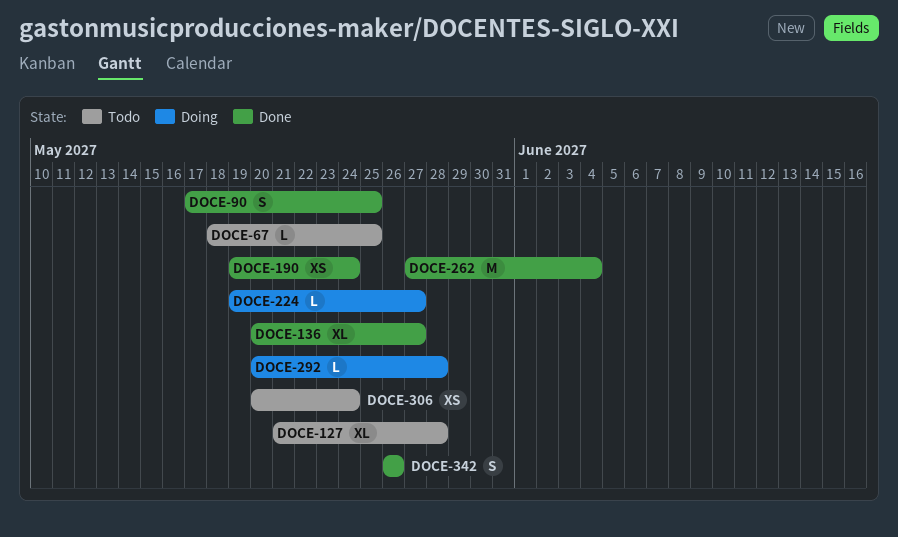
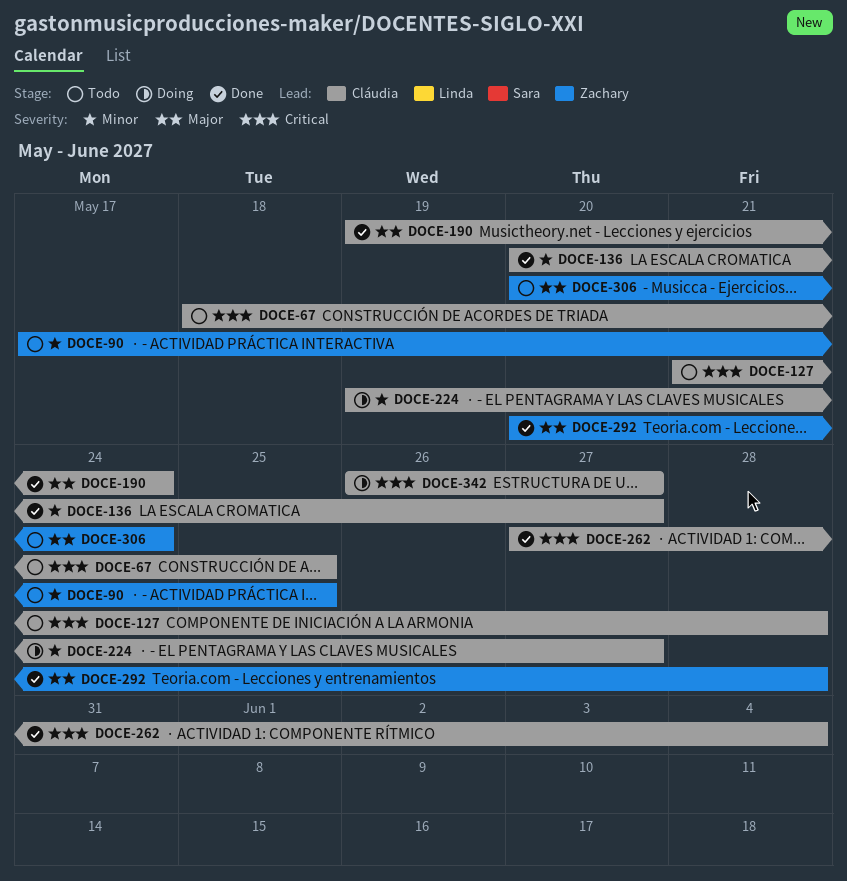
DOCE-90, status: Done -> Todo
DOCE-292, status: Doing -> Done
DOCE-342, status: Done -> Doing
DOCE-342, due: May 26 -> May 27

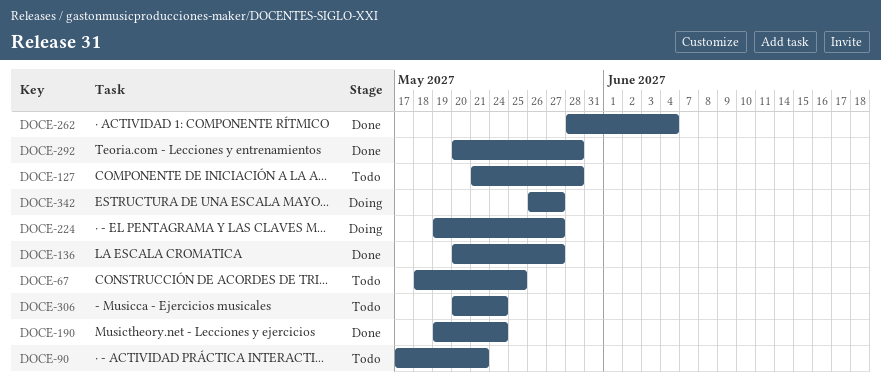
DOCE-90, due: May 25 -> May 21
DOCE-262, start: May 27 -> May 28

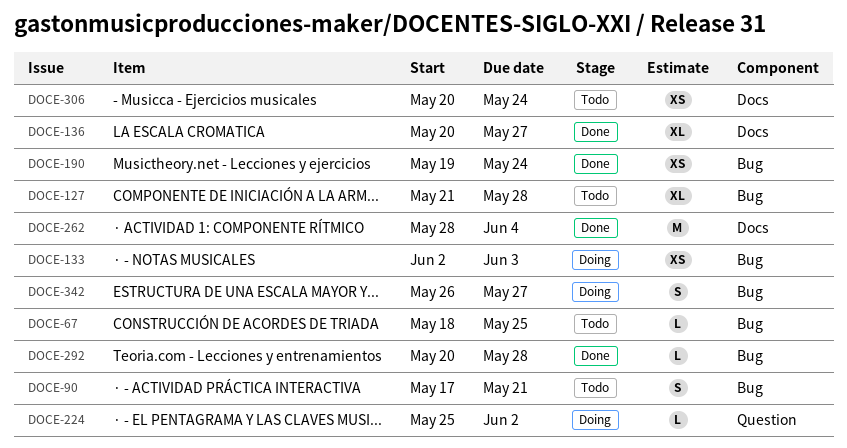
DOCE-133: none -> present
DOCE-224, start: May 19 -> May 25
DOCE-224, due: May 27 -> Jun 2

